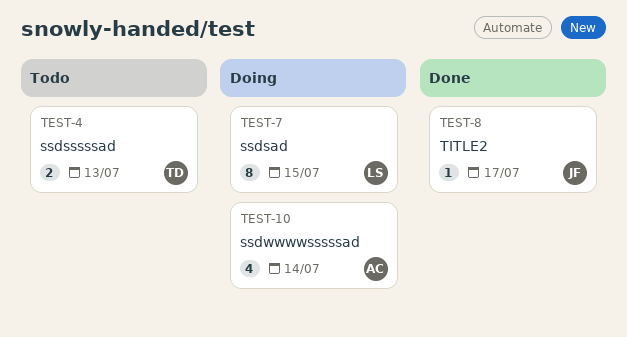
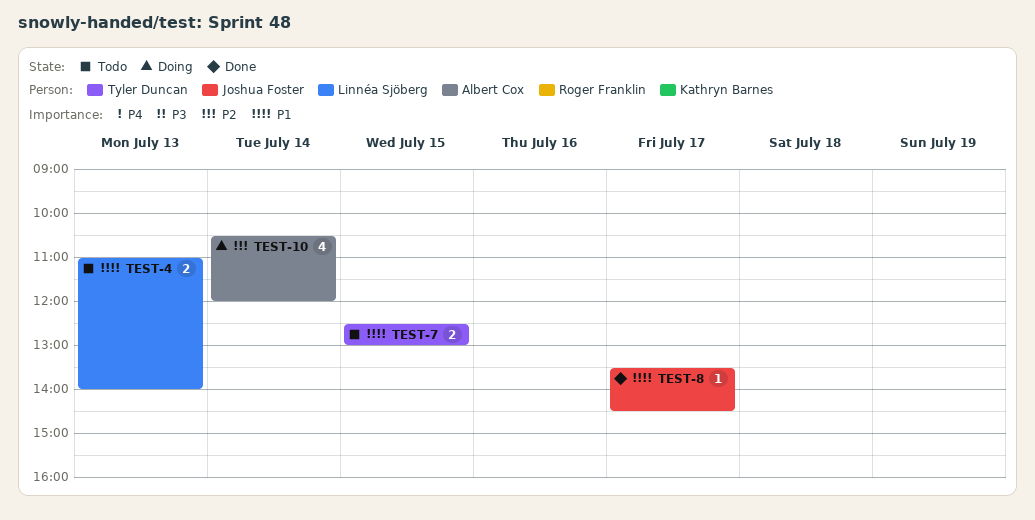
TEST-4, owner: Tyler Duncan -> Linnéa Sjöberg
TEST-7, status: Doing -> Todo
TEST-7, owner: Linnéa Sjöberg -> Tyler Duncan
TEST-7, estimate: 8 -> 2

